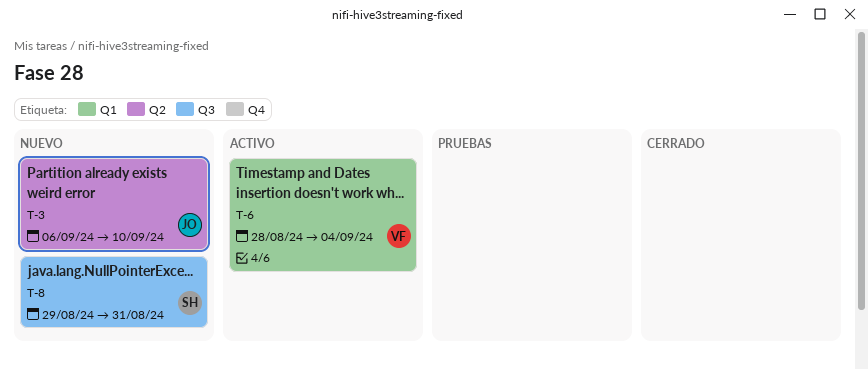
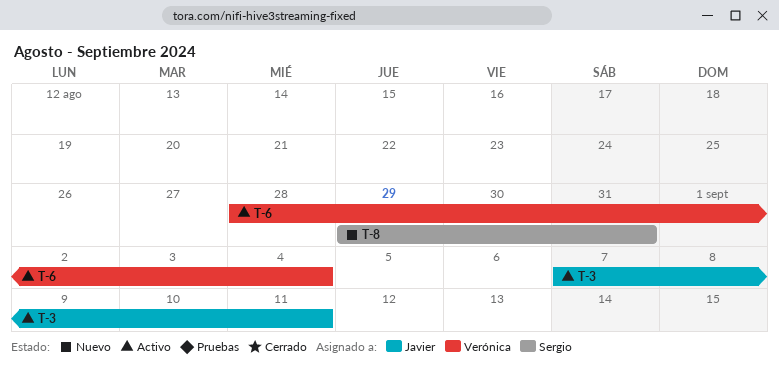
T-3, status: Nuevo -> Activo
T-3, start: Sep 6 -> Sep 7
T-3, due: Sep 10 -> Sep 11

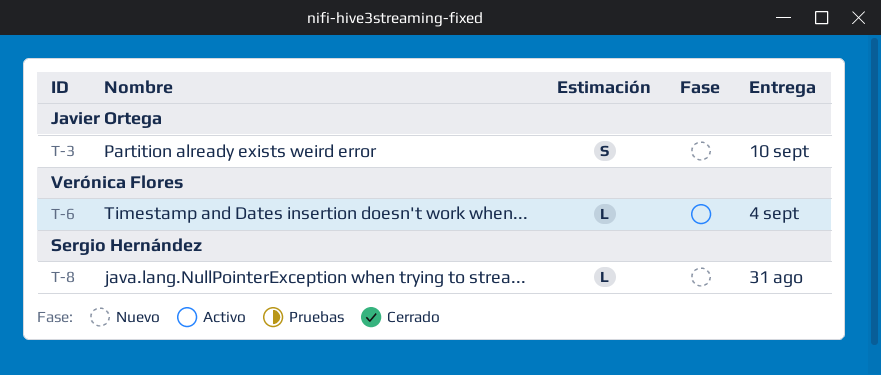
T-3, status: Activo -> Nuevo
T-3, due: Sep 11 -> Sep 10

